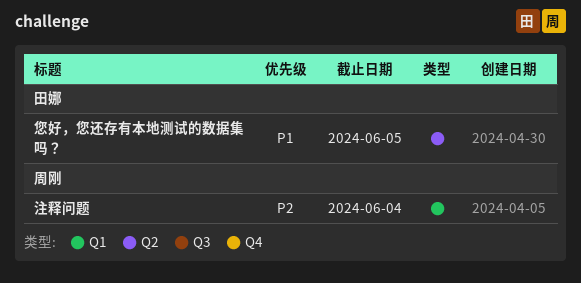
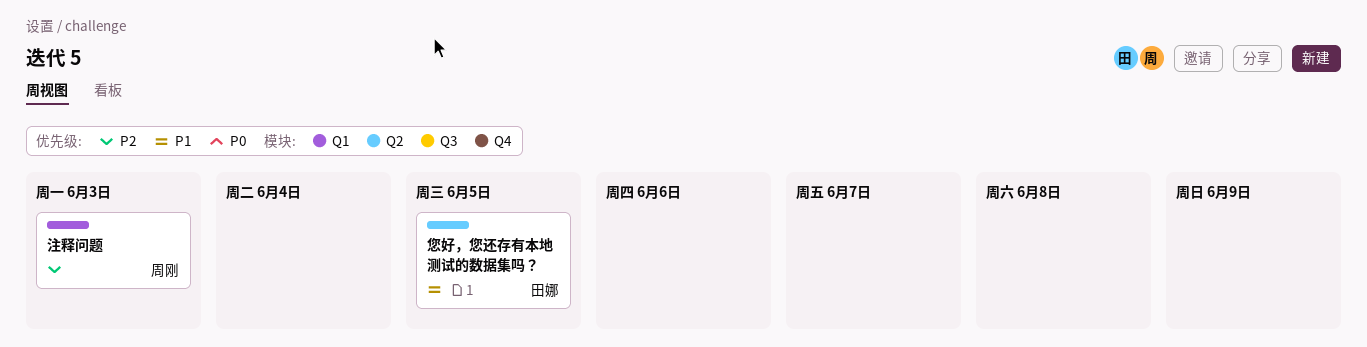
注释问题, due: Jun 4 -> Jun 3

